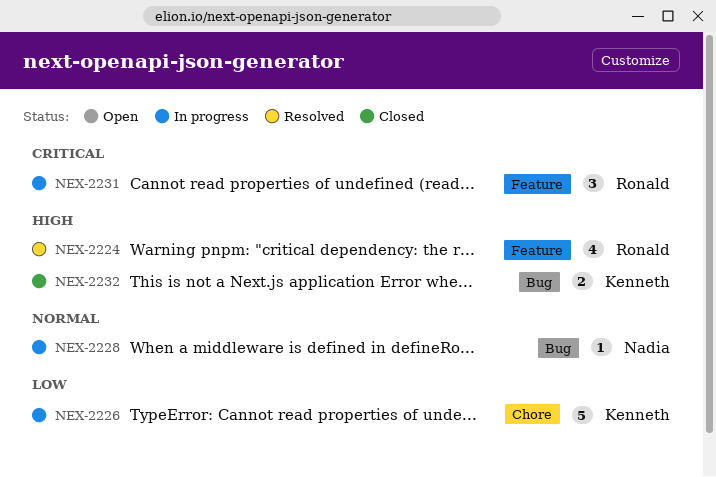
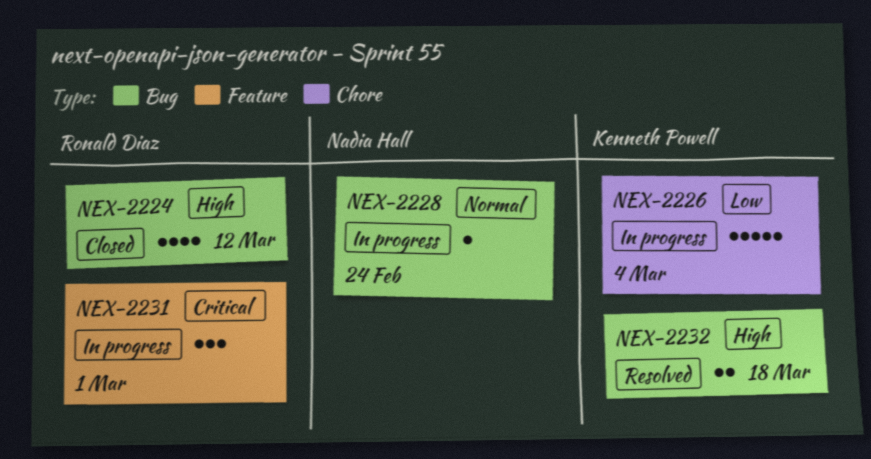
NEX-2224, status: Resolved -> Closed
NEX-2224, label: Feature -> Bug
NEX-2232, status: Closed -> Resolved

